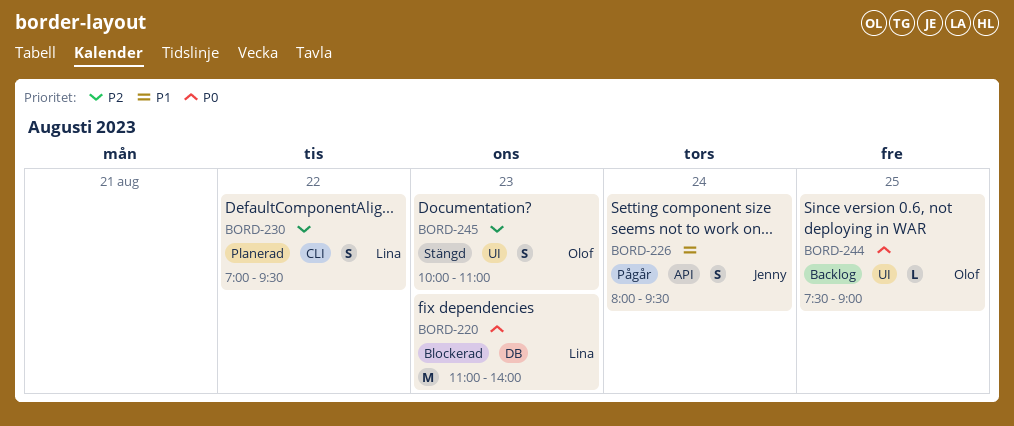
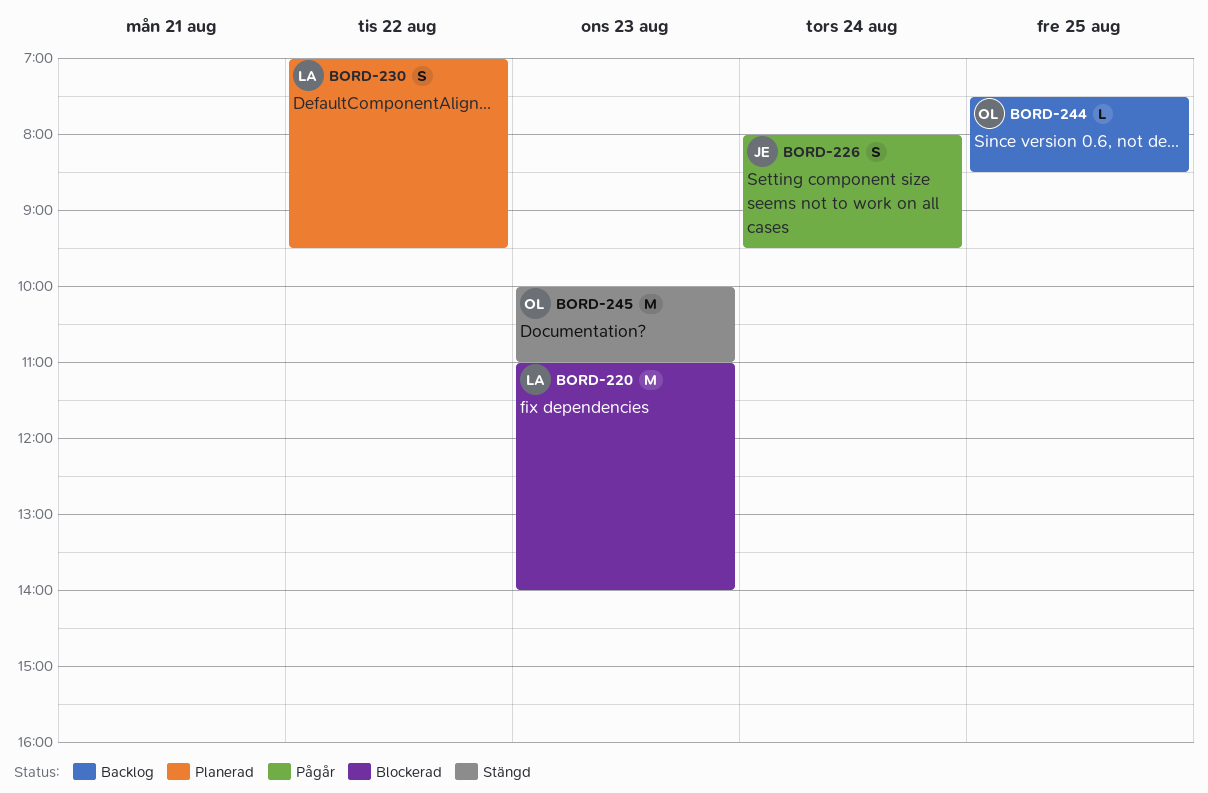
BORD-244, ends: 09:00 -> 08:30
BORD-245, estimate: S -> M

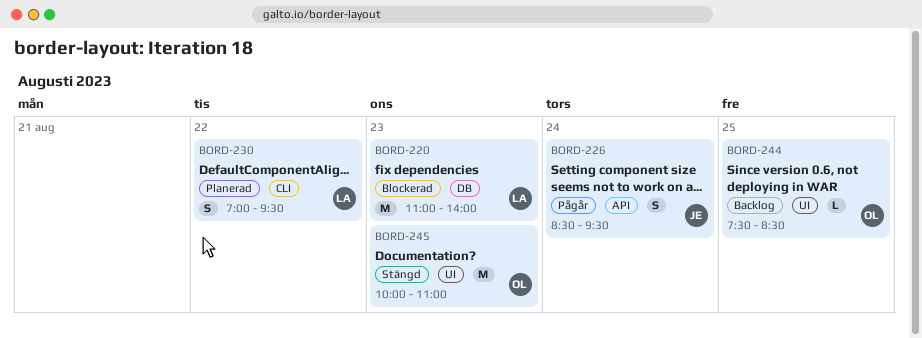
BORD-226, begins: 08:00 -> 08:30

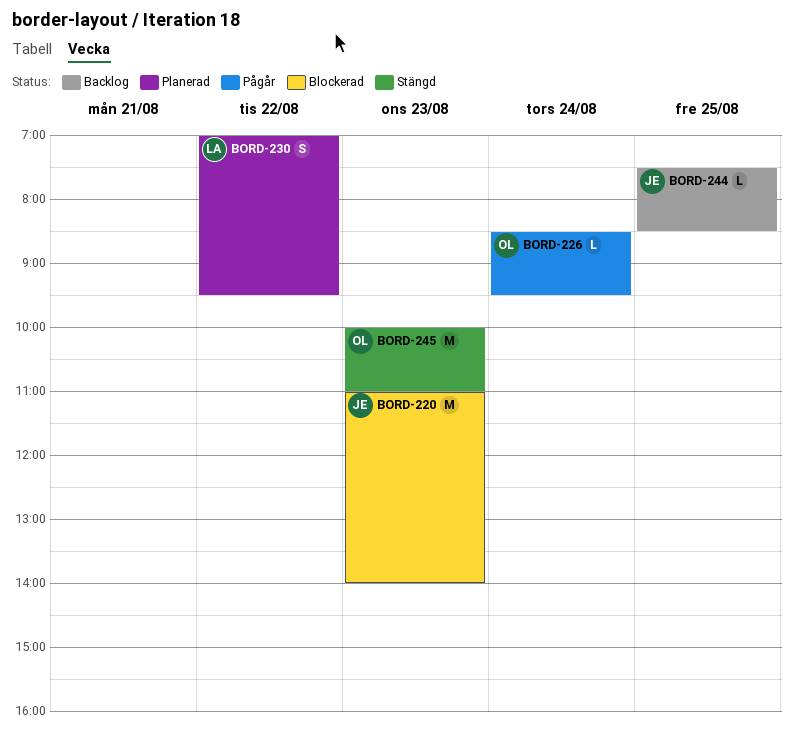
BORD-220, owner: LA -> JE
BORD-226, owner: JE -> OL
BORD-226, estimate: S -> L
BORD-244, owner: OL -> JE

